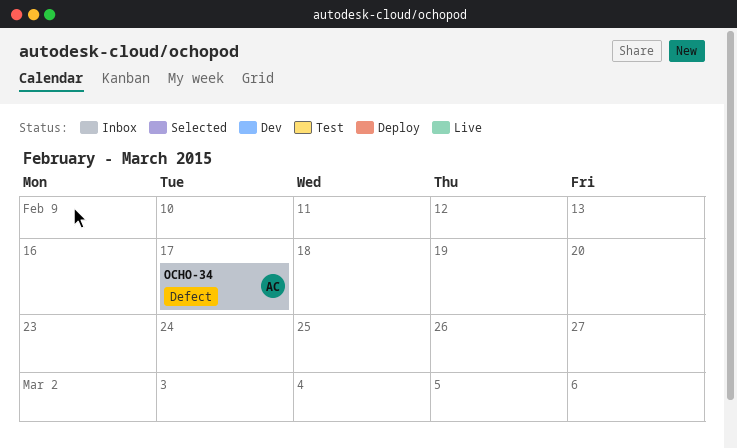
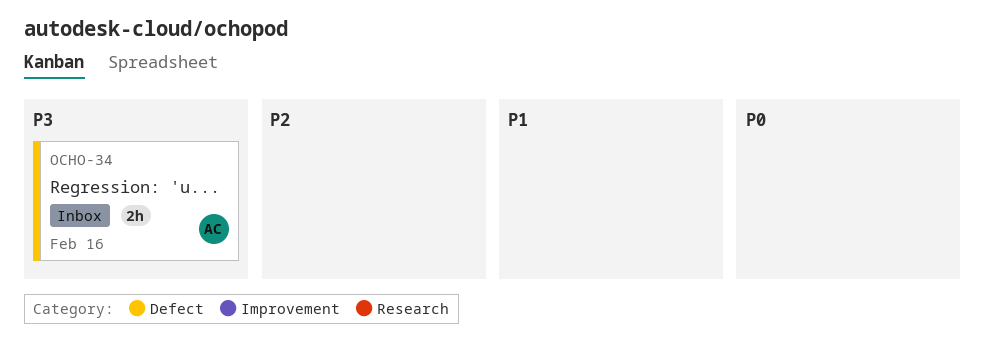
OCHO-34, due: Feb 17 -> Feb 16

